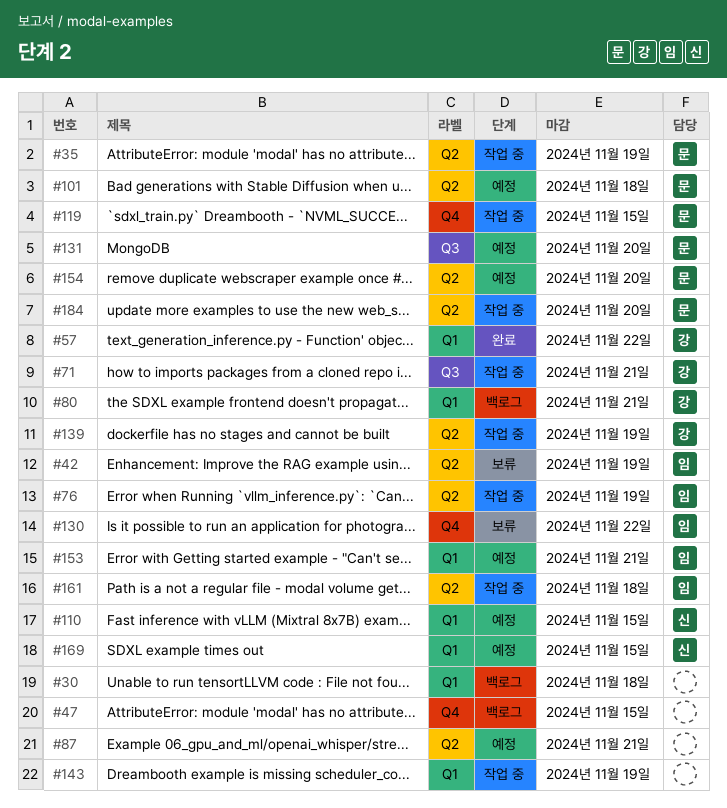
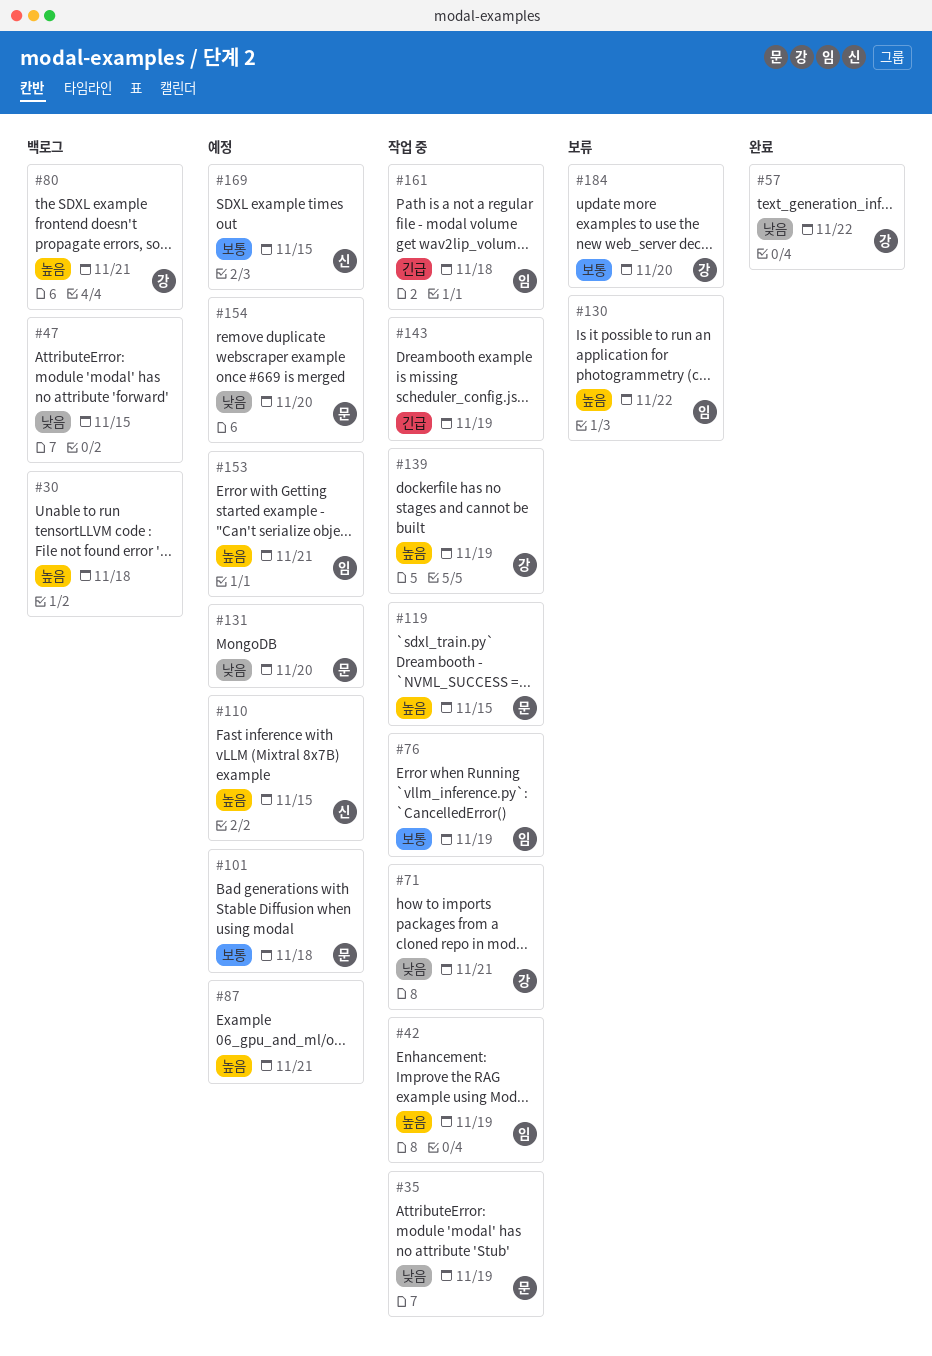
#42, status: 보류 -> 작업 중
#184, status: 작업 중 -> 보류
#184, owner: 문 -> 강

